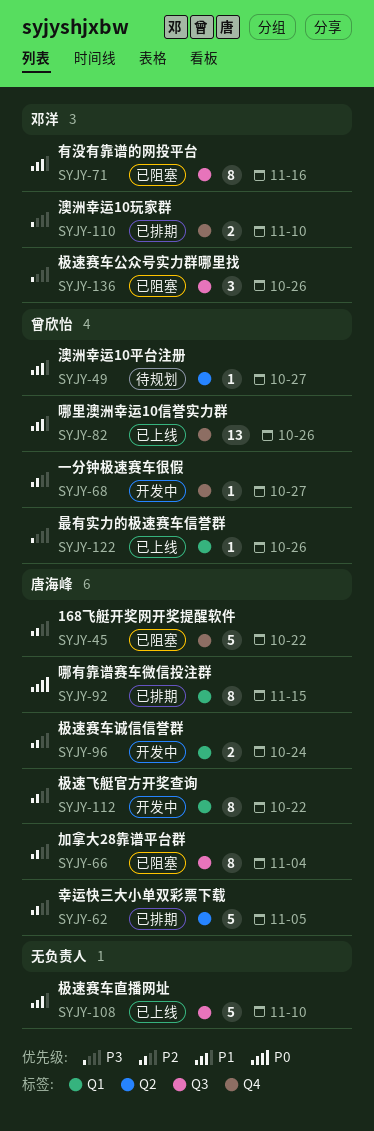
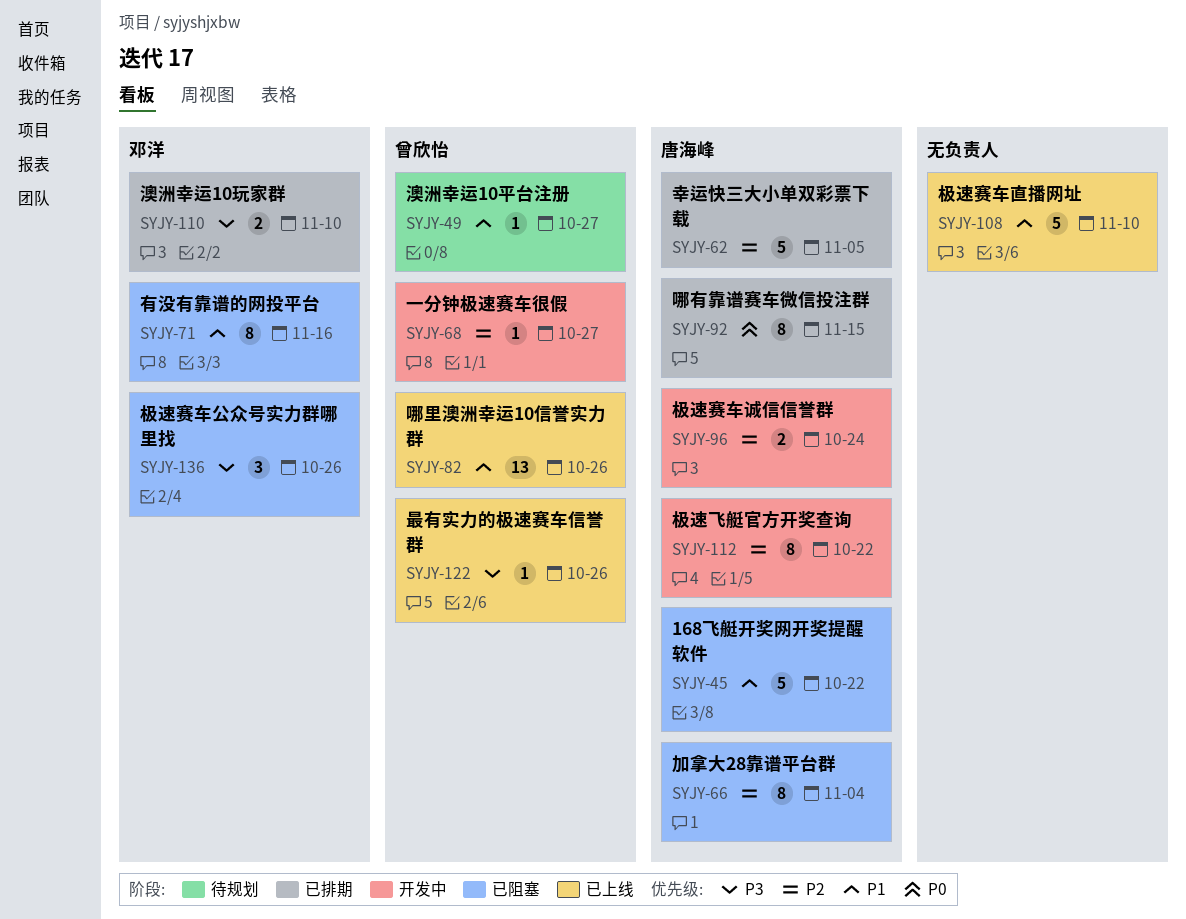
SYJY-45, priority: P2 -> P1

